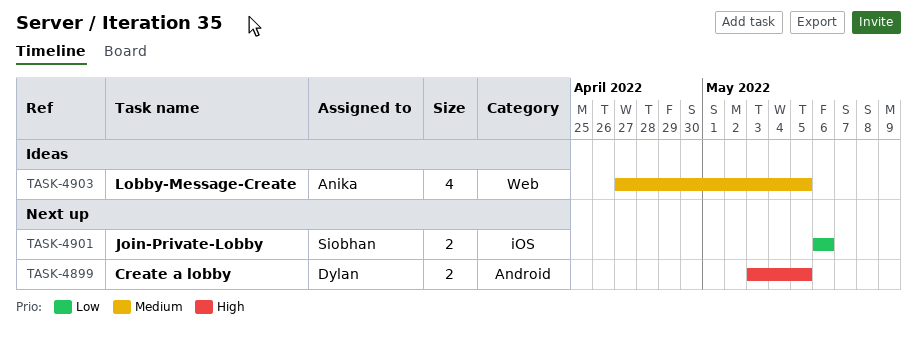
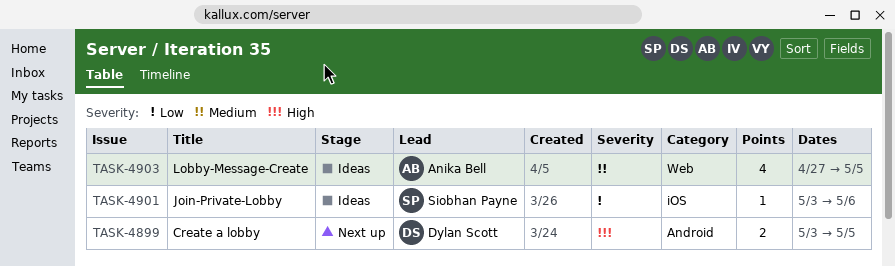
TASK-4901, status: Next up -> Ideas
TASK-4901, estimate: 2 -> 1
TASK-4901, start: May 6 -> May 3

